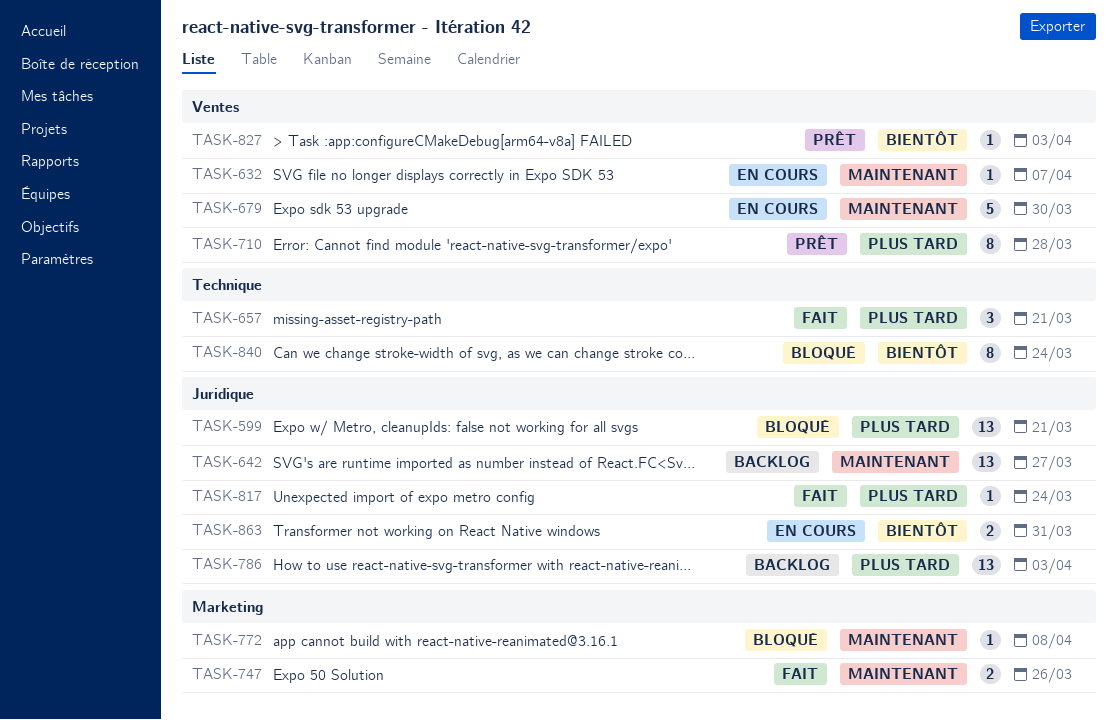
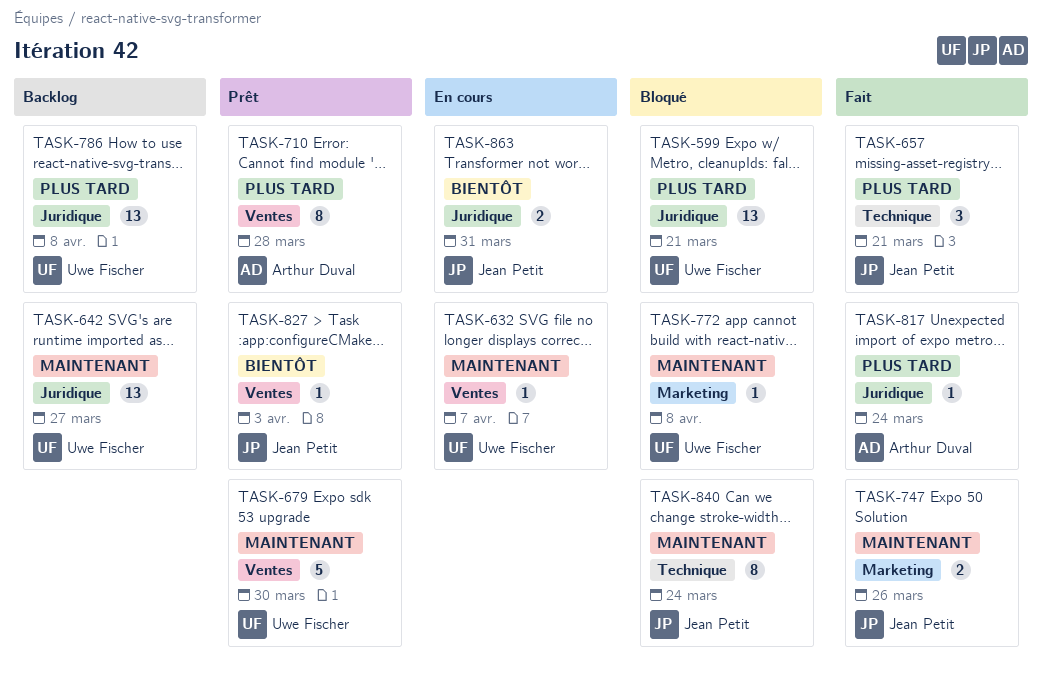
TASK-679, status: En cours -> Prêt
TASK-786, due: Apr 3 -> Apr 8
TASK-840, priority: Bientôt -> Maintenant

